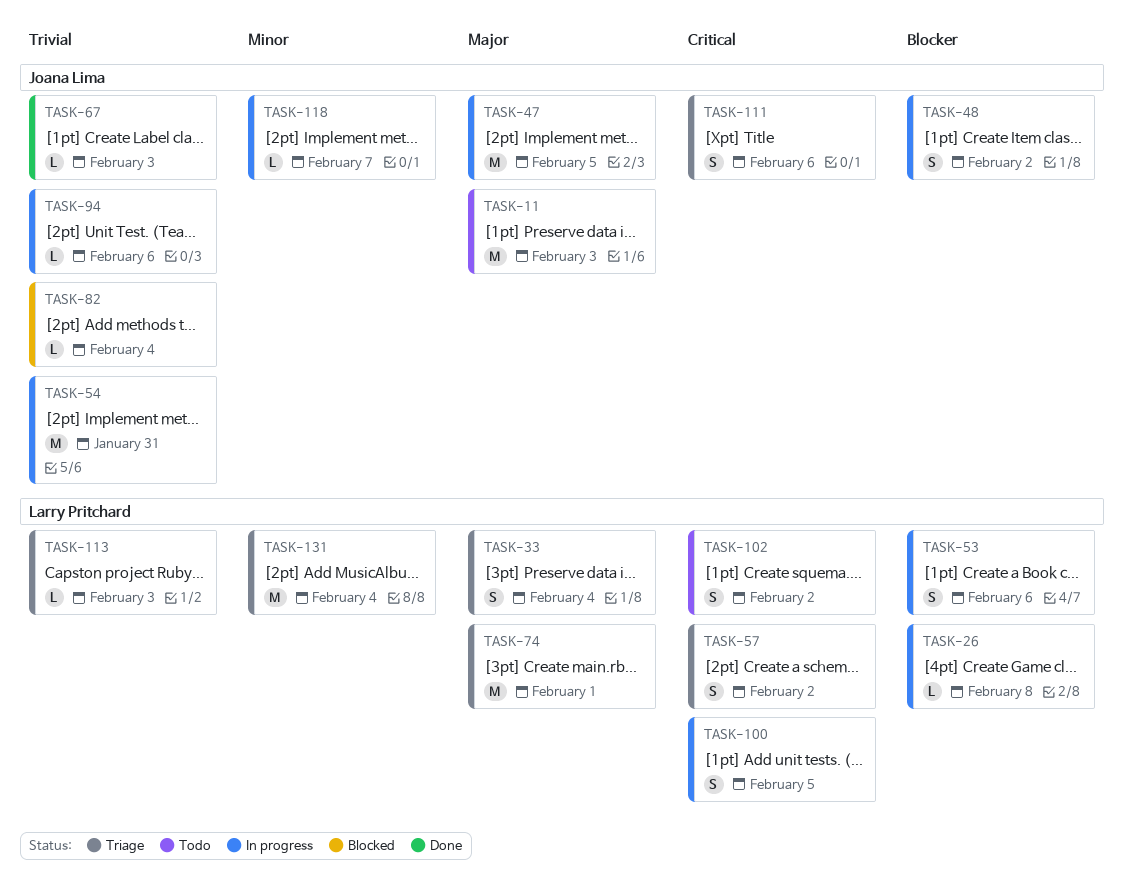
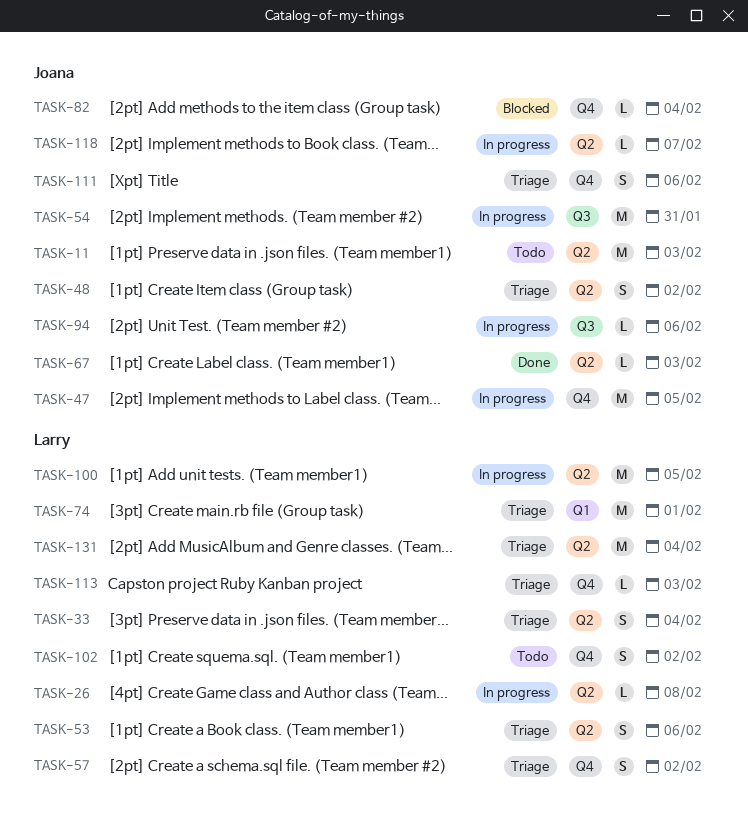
TASK-48, status: In progress -> Triage
TASK-53, status: In progress -> Triage
TASK-100, estimate: S -> M

